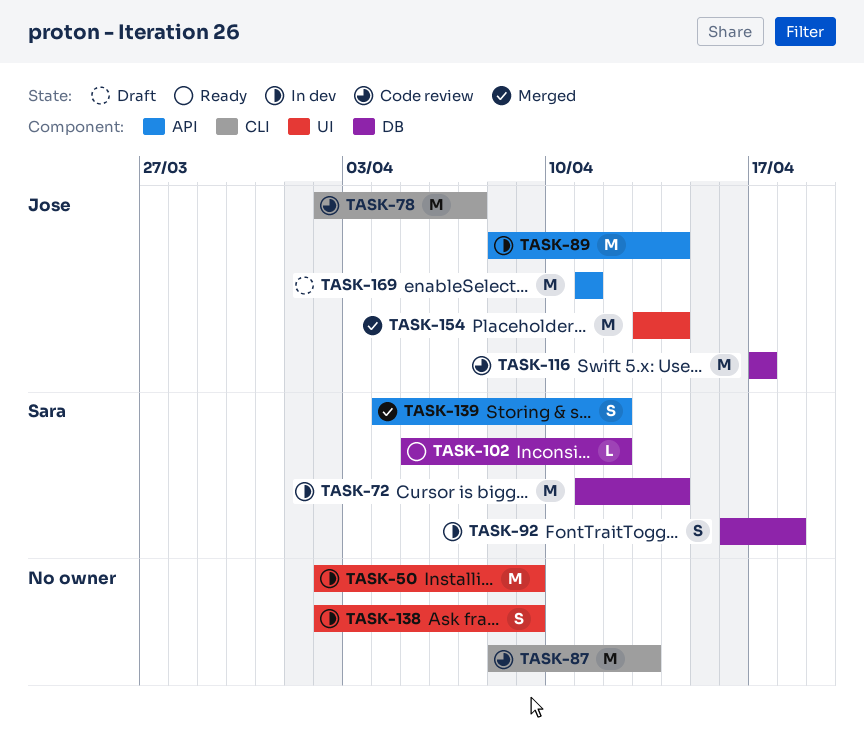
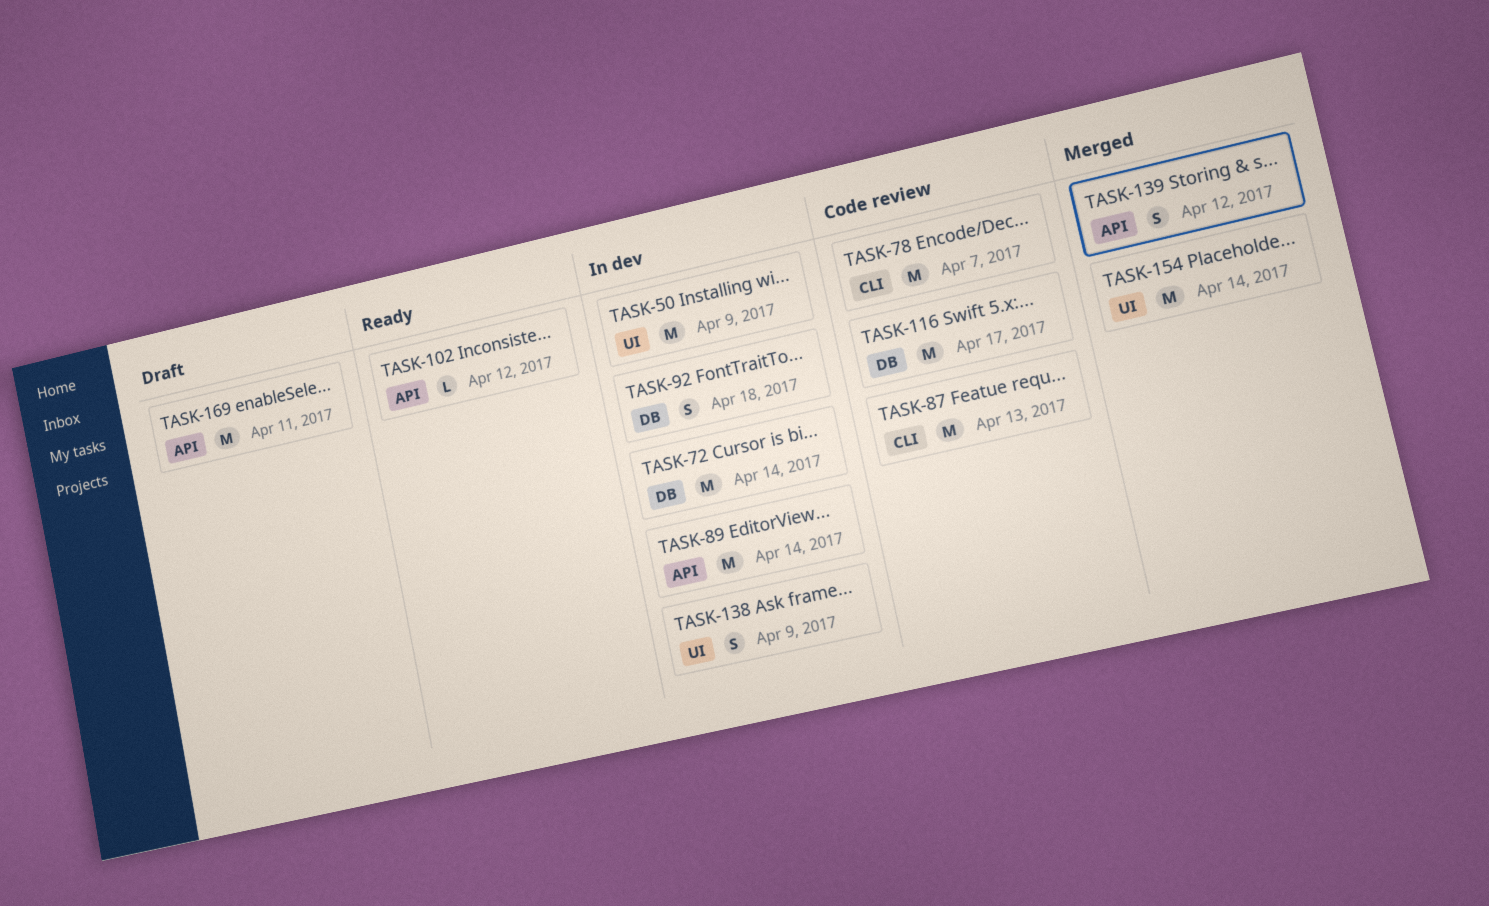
TASK-102, label: DB -> API

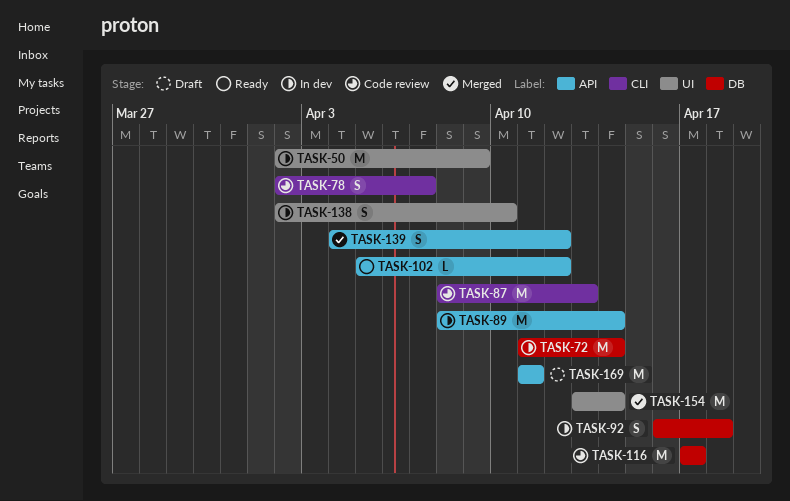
TASK-78, estimate: M -> S
TASK-138, due: Apr 9 -> Apr 10

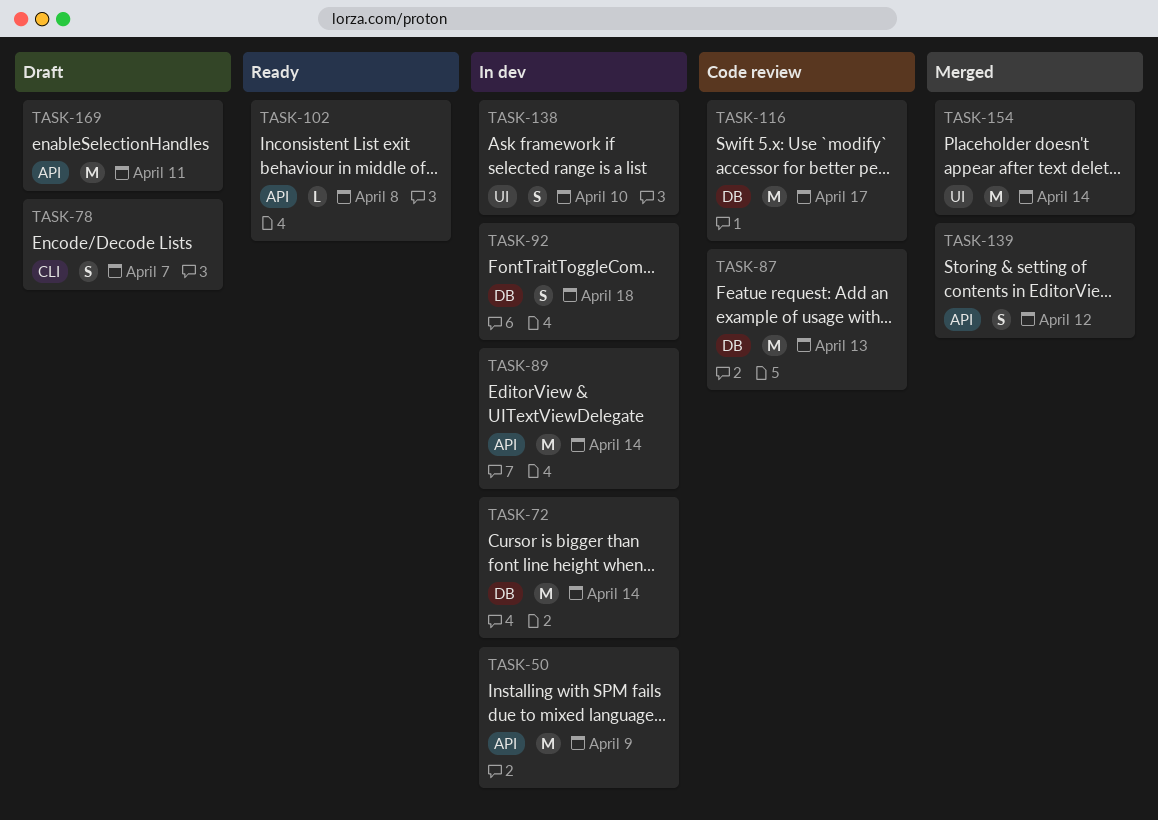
TASK-50, label: UI -> API
TASK-78, status: Code review -> Draft
TASK-87, label: CLI -> DB
TASK-102, due: Apr 12 -> Apr 8

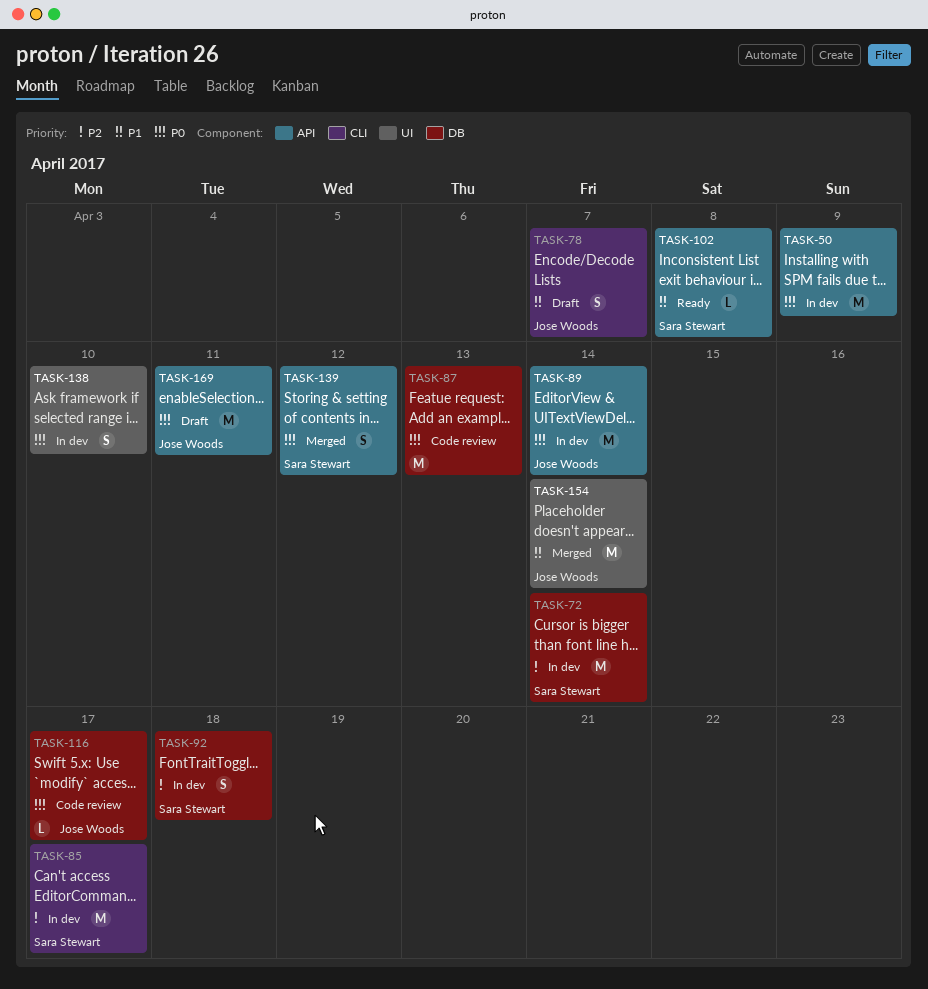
TASK-85: none -> present
TASK-116, estimate: M -> L

